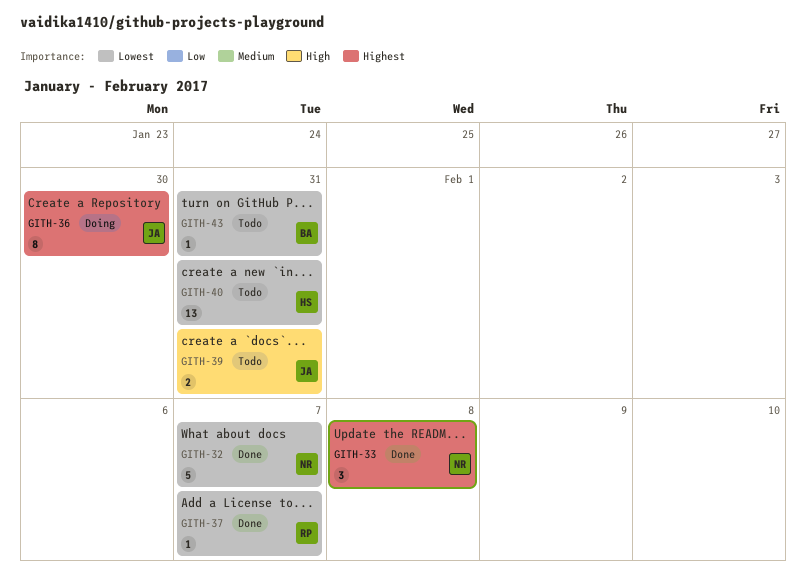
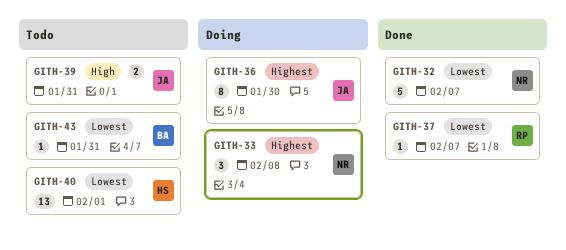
GITH-33, status: Done -> Doing
GITH-40, due: Jan 31 -> Feb 1

